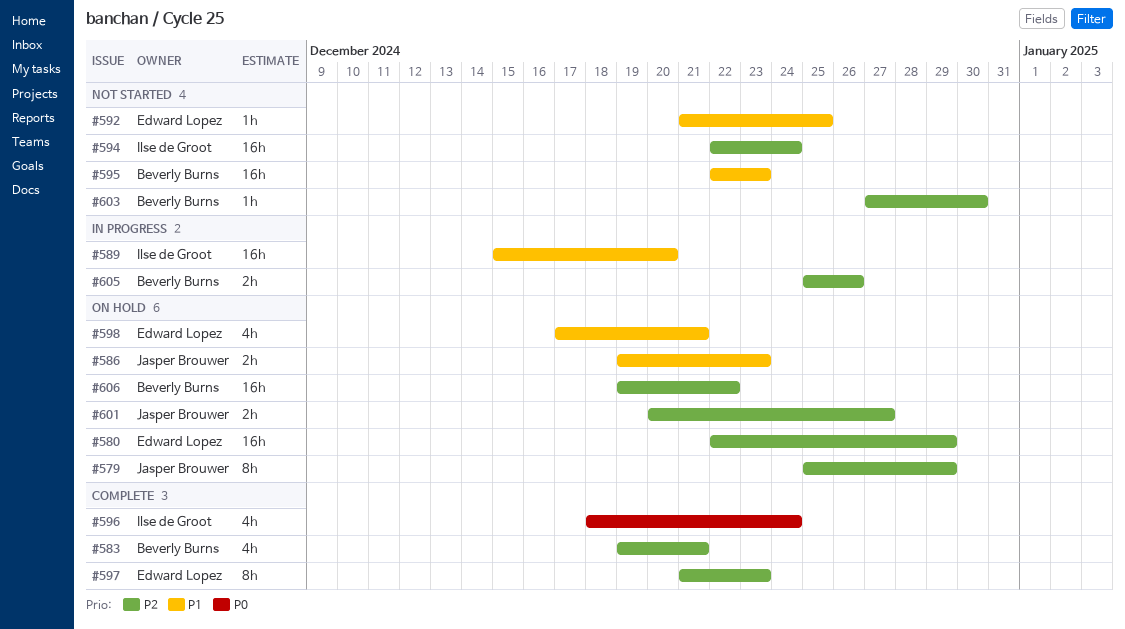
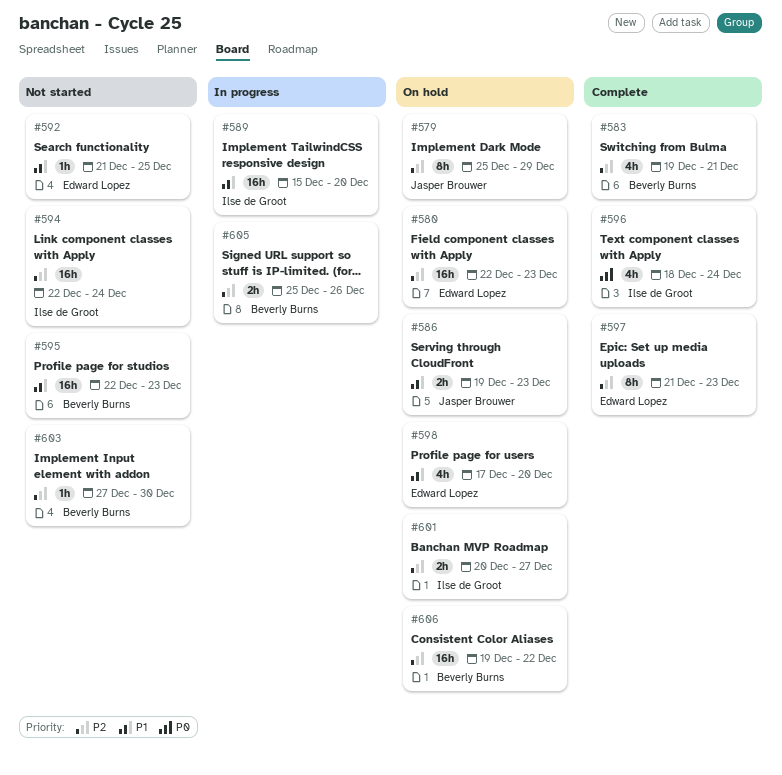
#580, due: Dec 29 -> Dec 23
#598, due: Dec 21 -> Dec 20
#601, owner: Jasper Brouwer -> Ilse de Groot

